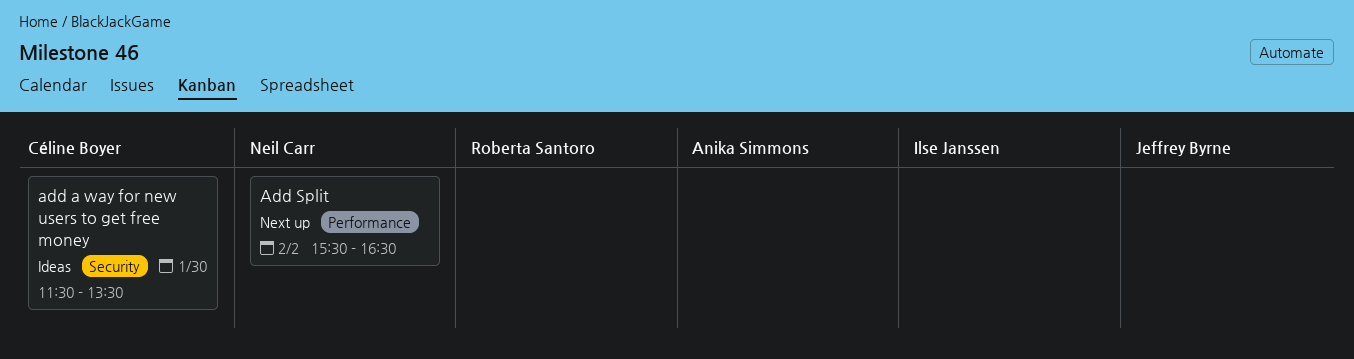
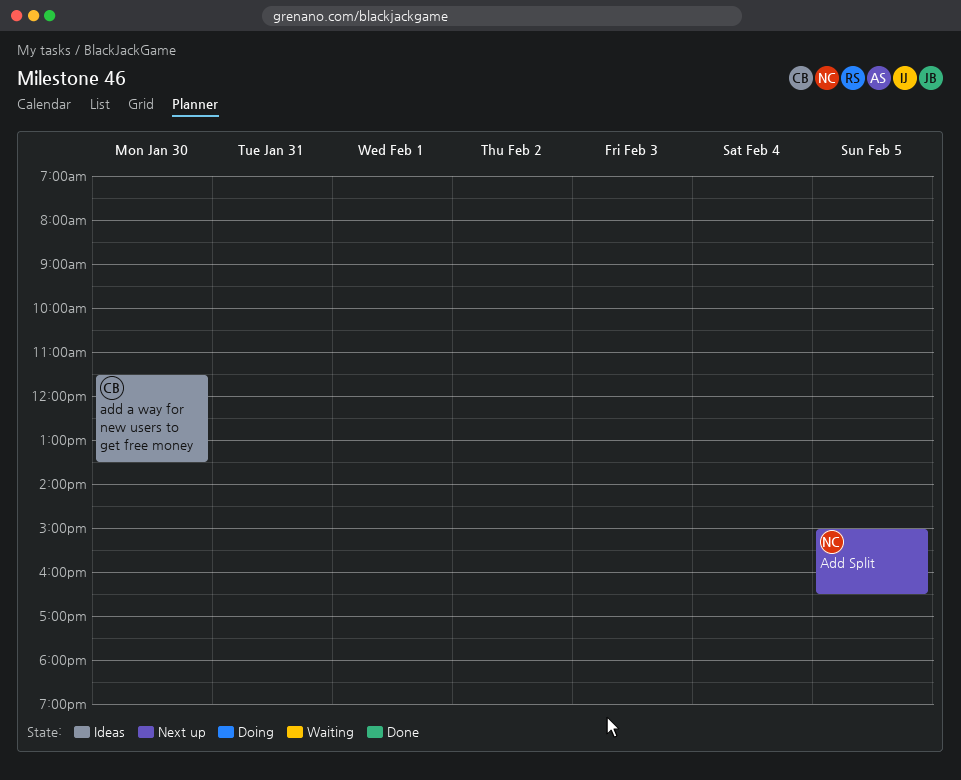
Add Split, day: Feb 2 -> Feb 5
Add Split, begins: 15:30 -> 15:00

